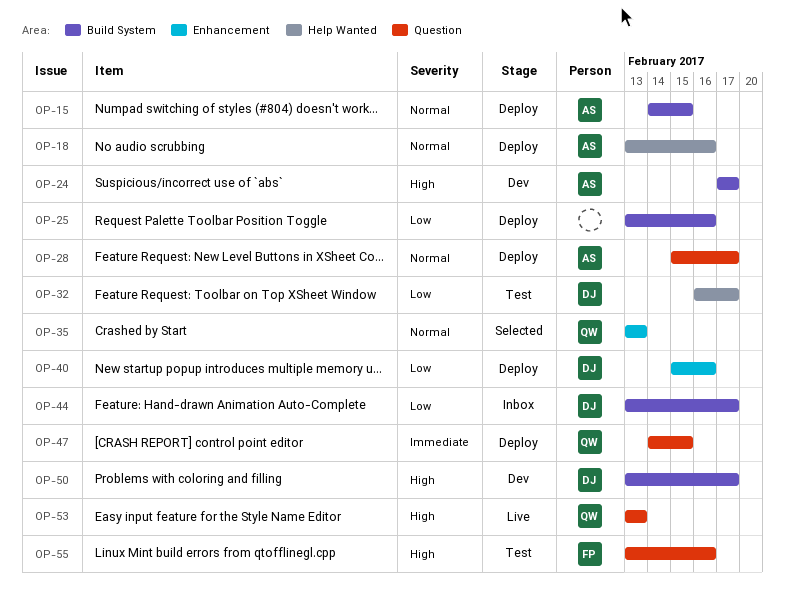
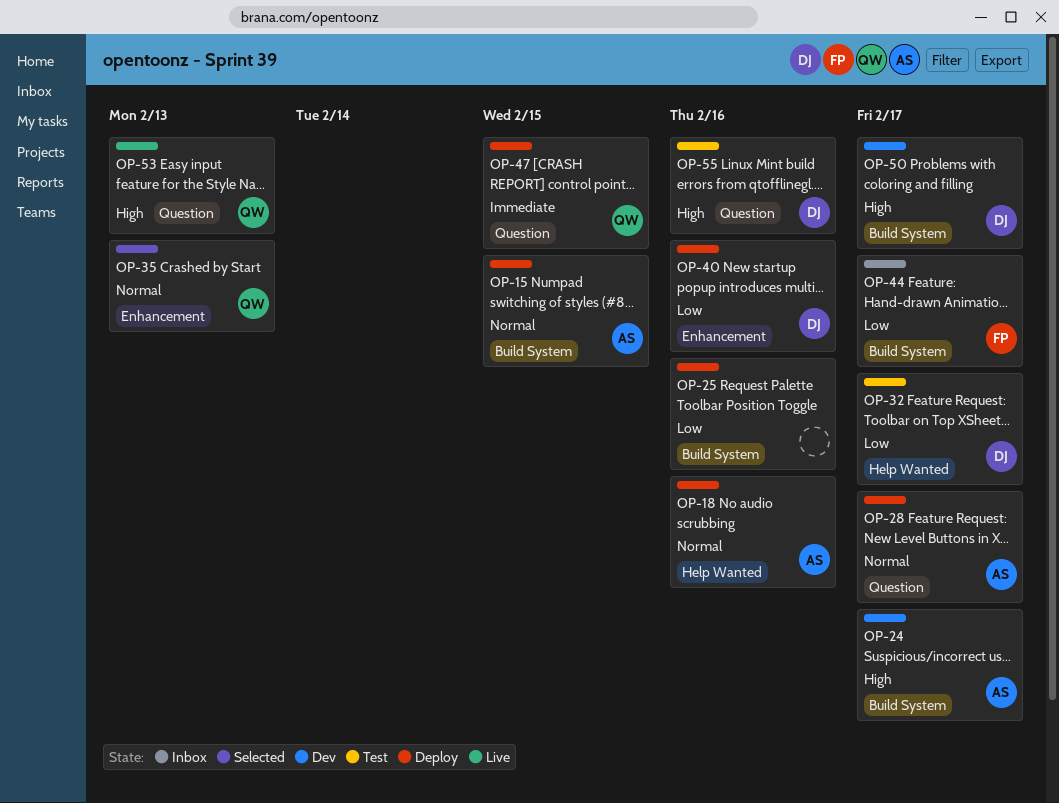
OP-44, owner: DJ -> FP
OP-55, owner: FP -> DJ

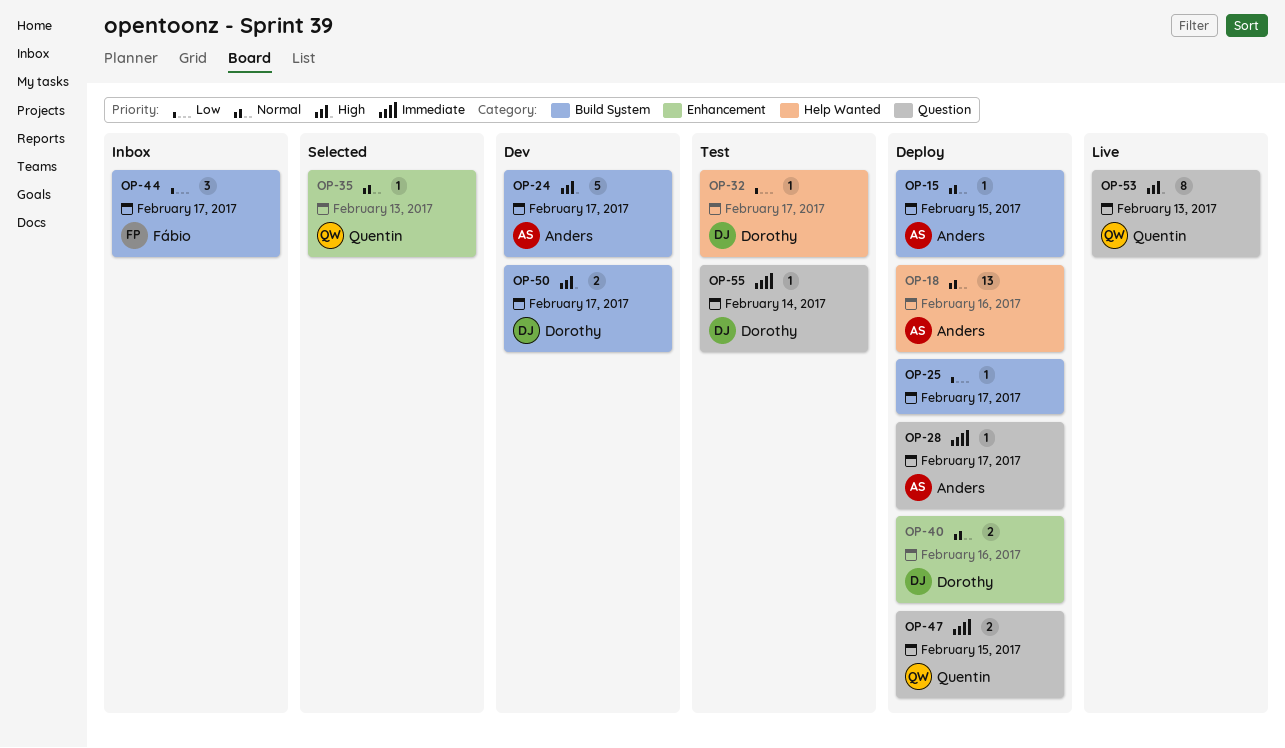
OP-25, due: Feb 16 -> Feb 17
OP-28, priority: Normal -> Immediate
OP-40, priority: Low -> Normal
OP-55, priority: High -> Immediate
OP-55, due: Feb 16 -> Feb 14

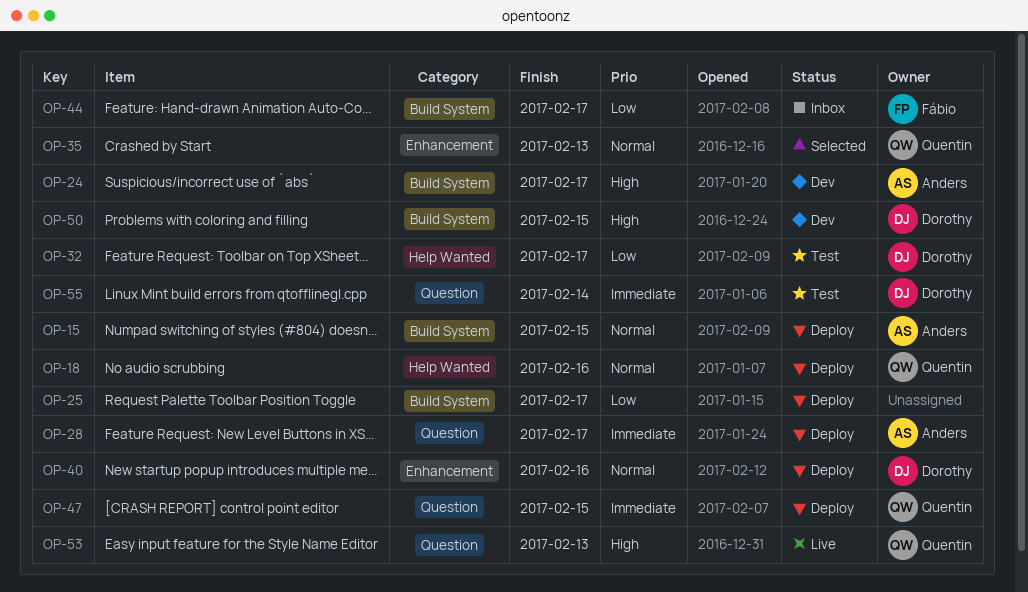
OP-18, owner: Anders -> Quentin
OP-50, due: Feb 17 -> Feb 15

